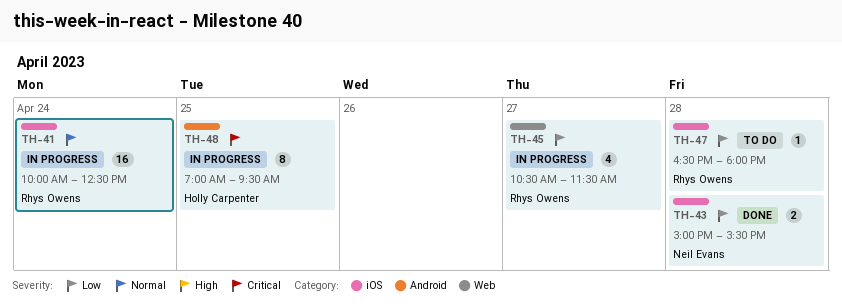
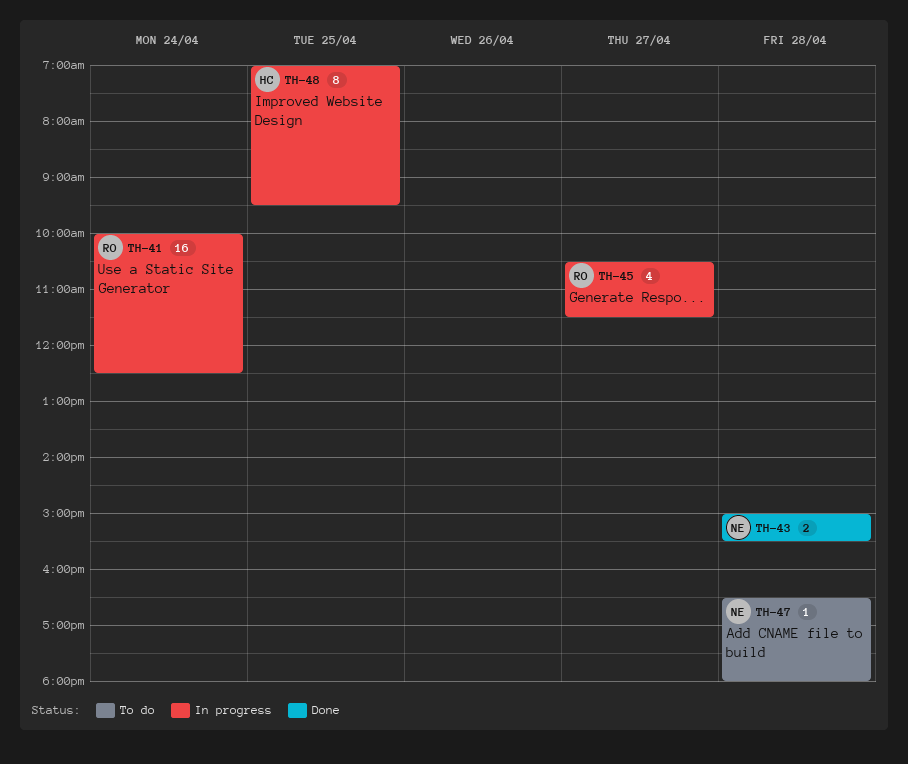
TH-47, owner: Rhys Owens -> Neil Evans

